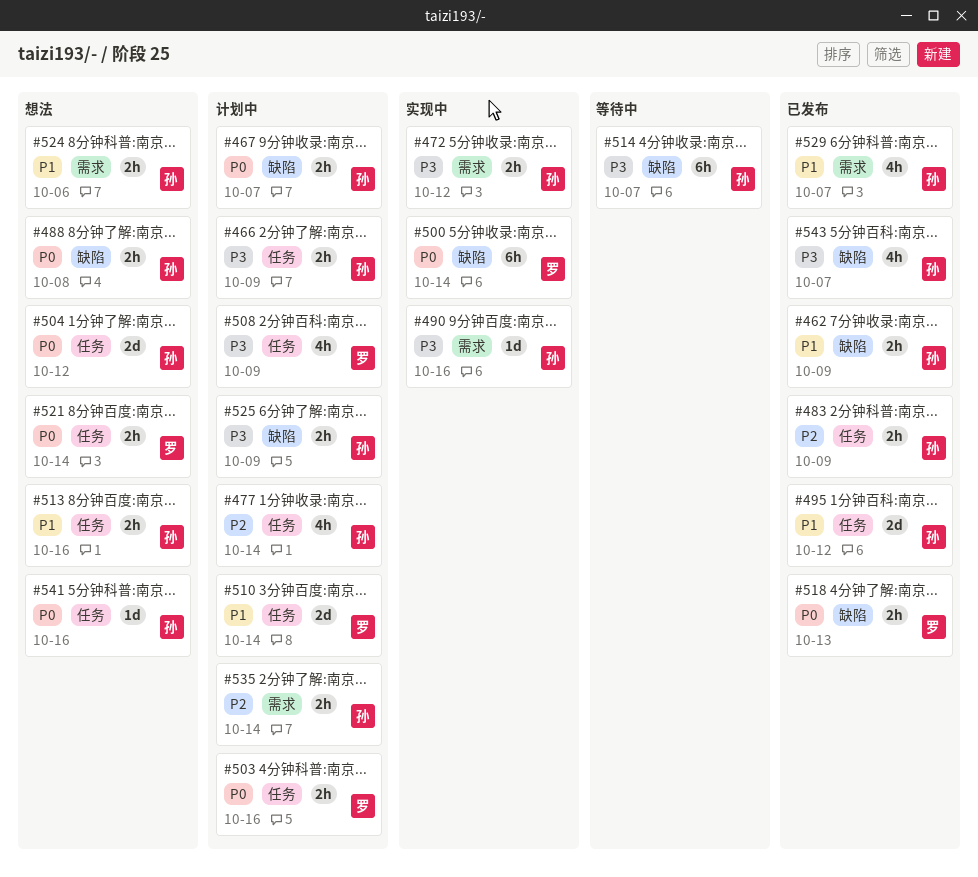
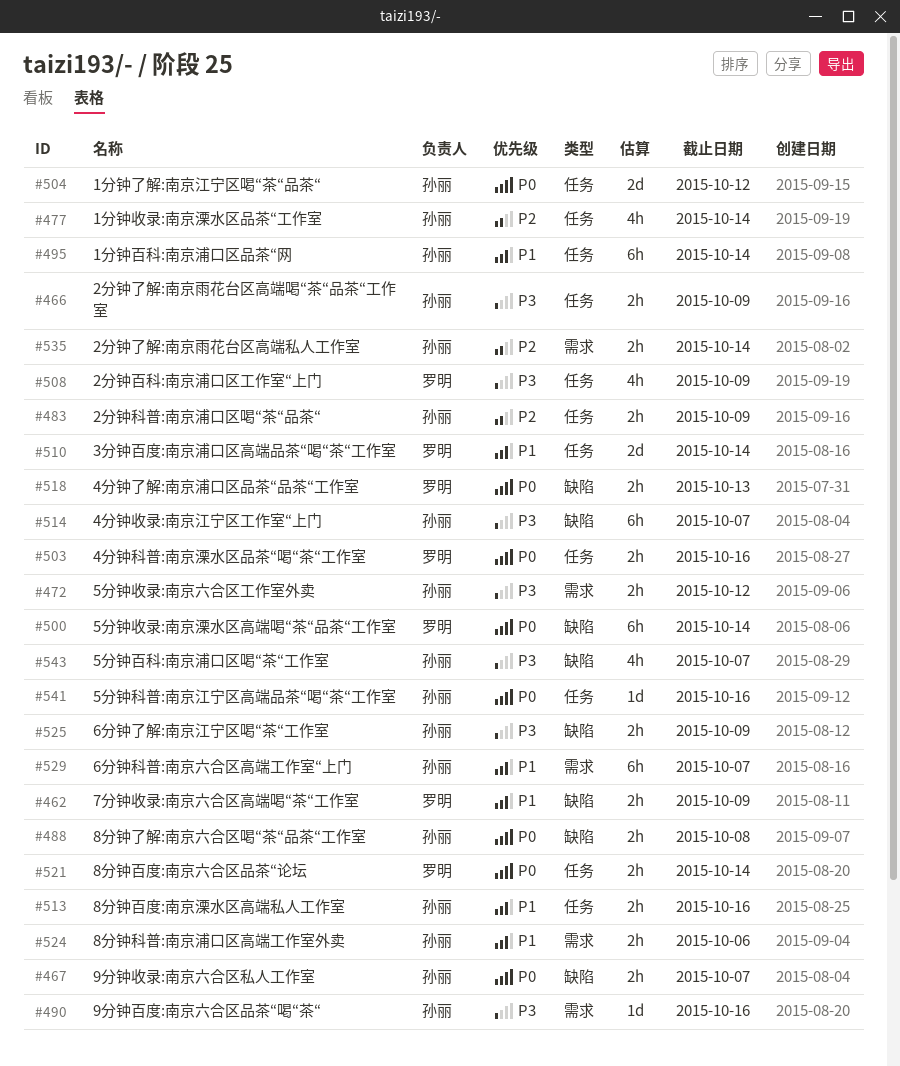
#462, owner: 孙丽 -> 罗明
#495, estimate: 2d -> 6h
#495, due: Oct 12 -> Oct 14
#529, estimate: 4h -> 6h

